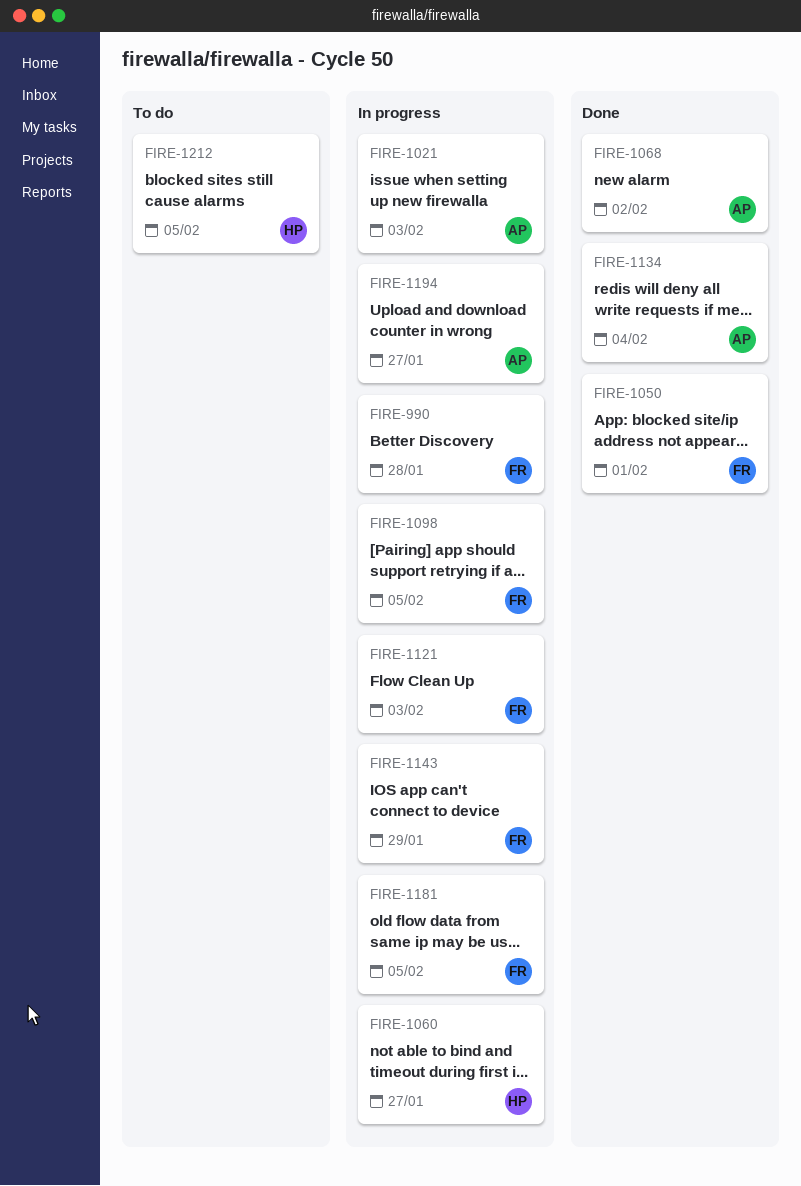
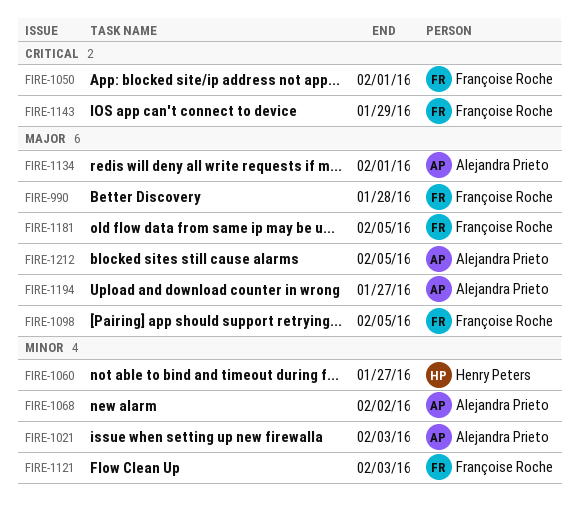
FIRE-1134, due: Feb 4 -> Feb 1
FIRE-1212, owner: Henry Peters -> Alejandra Prieto

